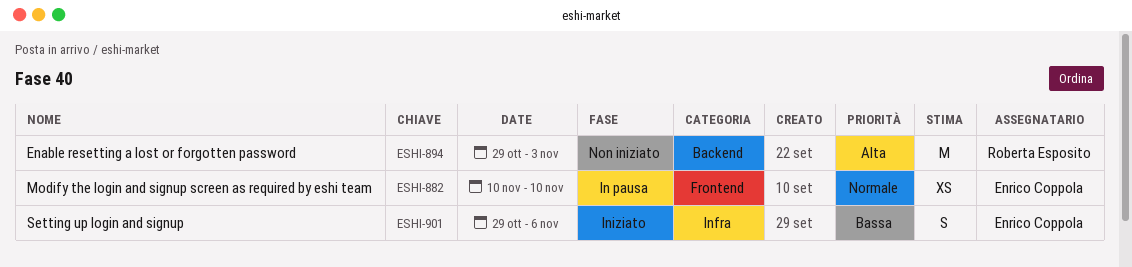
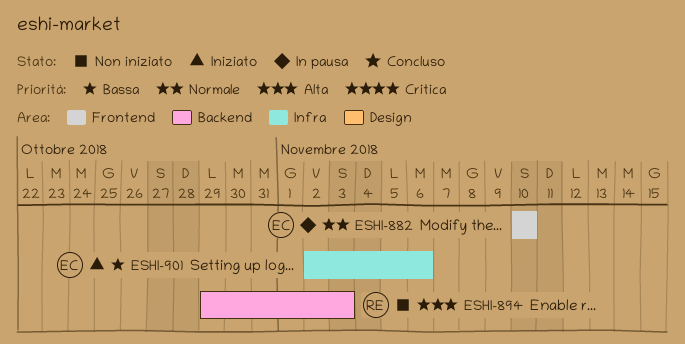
ESHI-901, start: Oct 29 -> Nov 2

